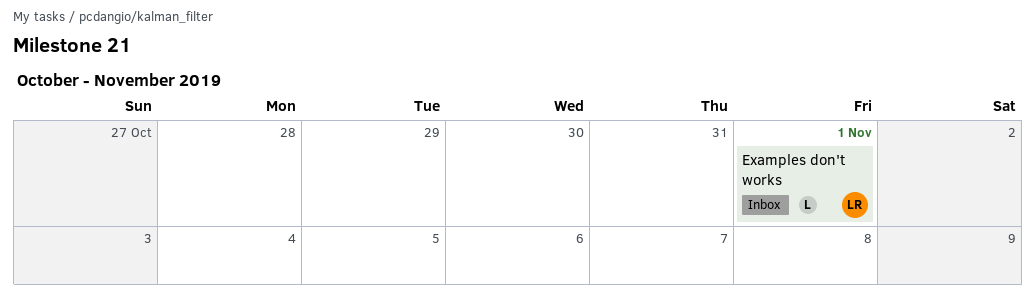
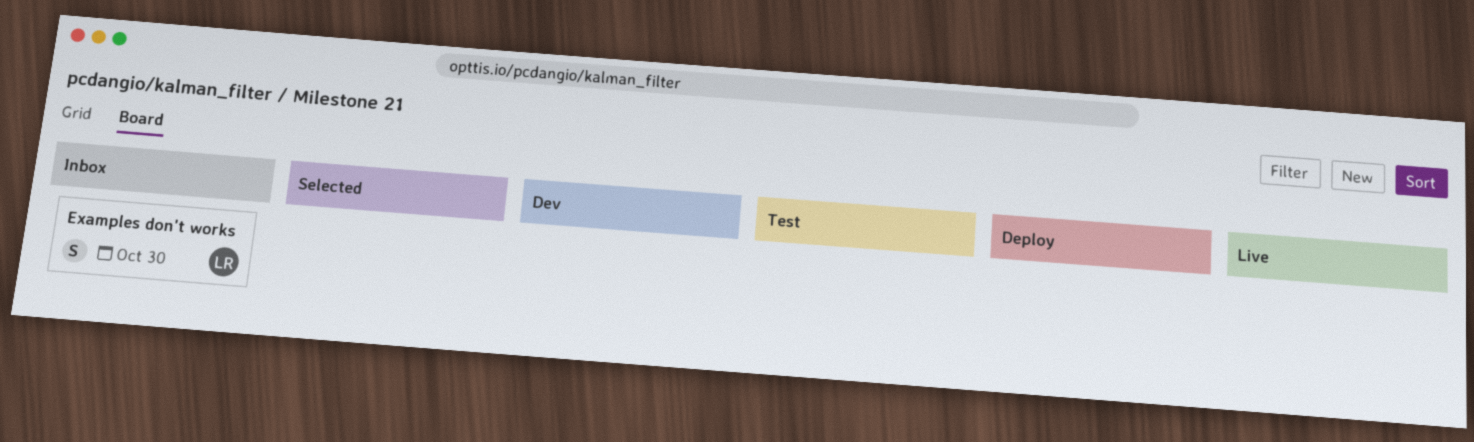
Examples don't works, estimate: L -> S
Examples don't works, due: Nov 1 -> Oct 30

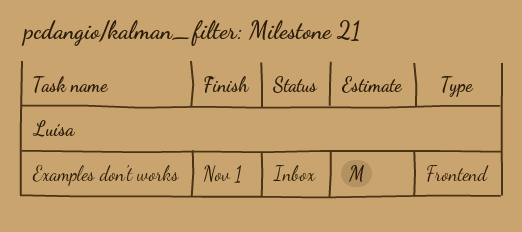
Examples don't works, estimate: S -> M
Examples don't works, due: Oct 30 -> Nov 1

